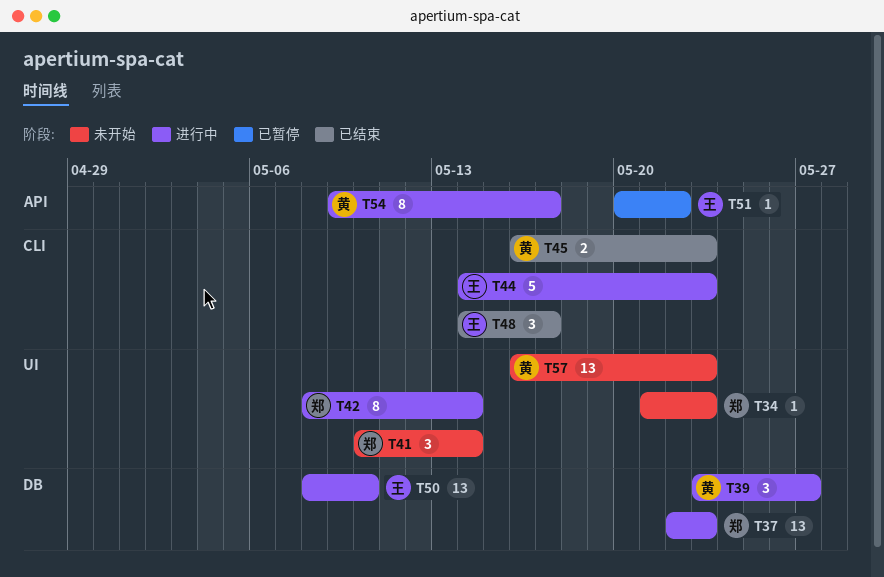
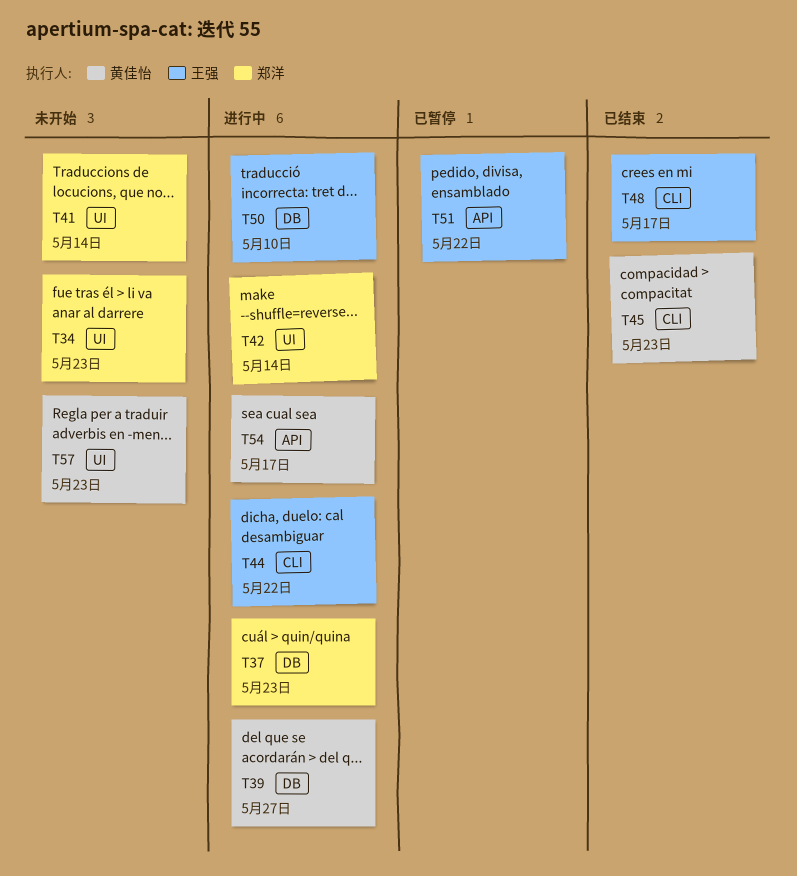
T44, due: May 23 -> May 22

